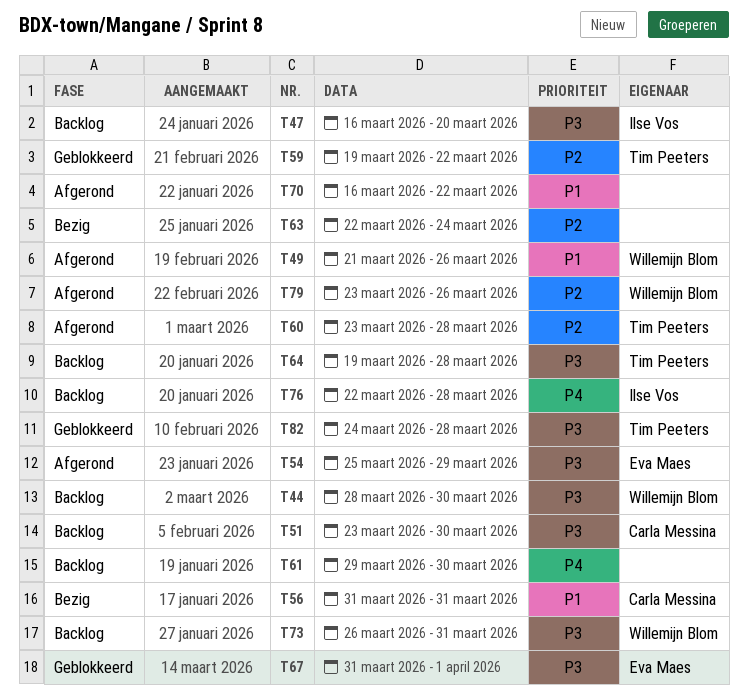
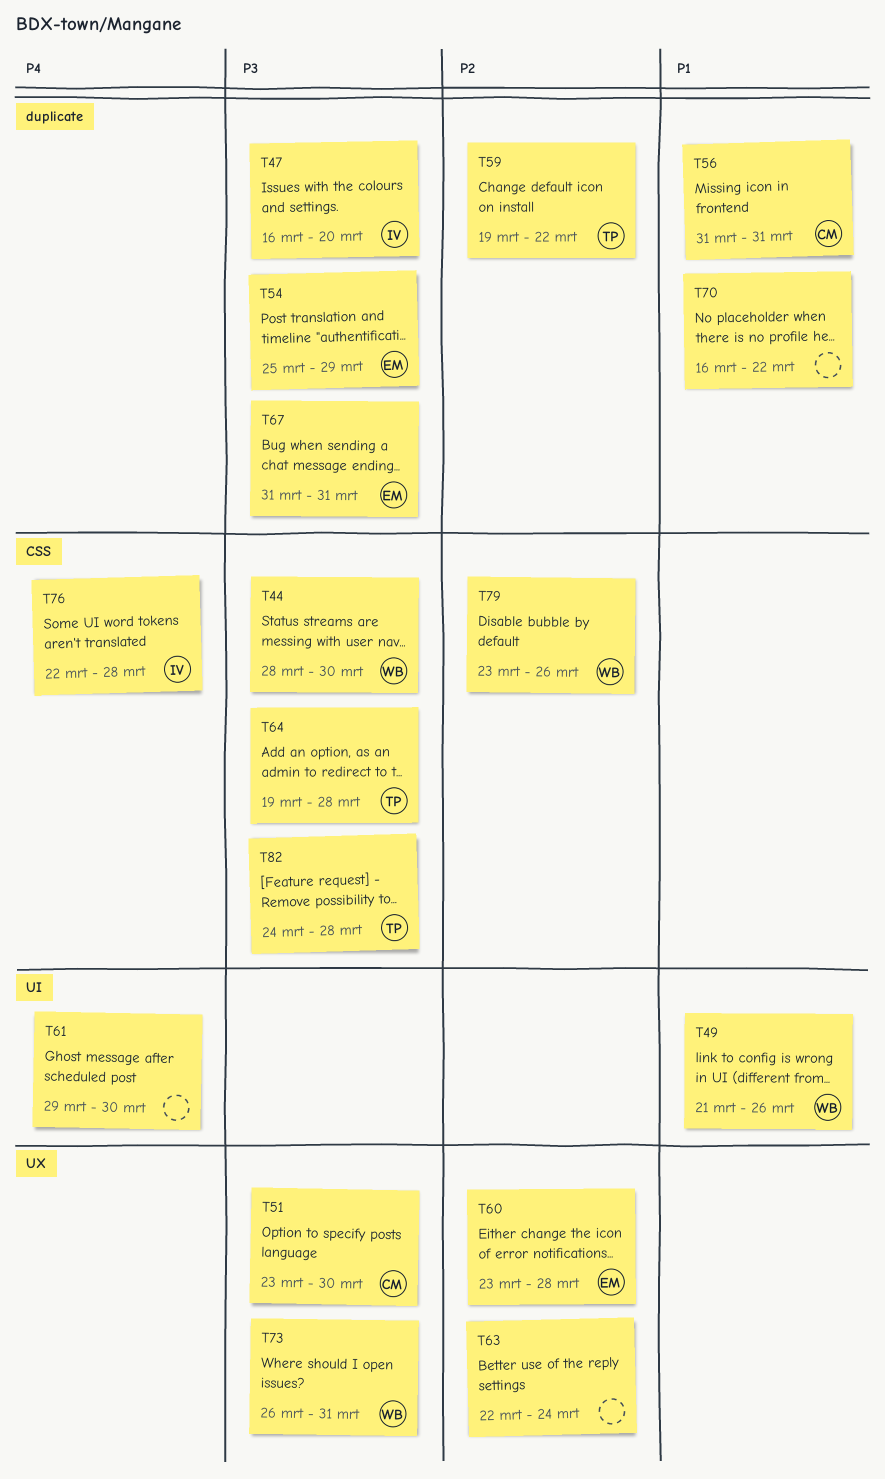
T60, owner: Tim Peeters -> Eva Maes
T67, due: Apr 1 -> Mar 31

